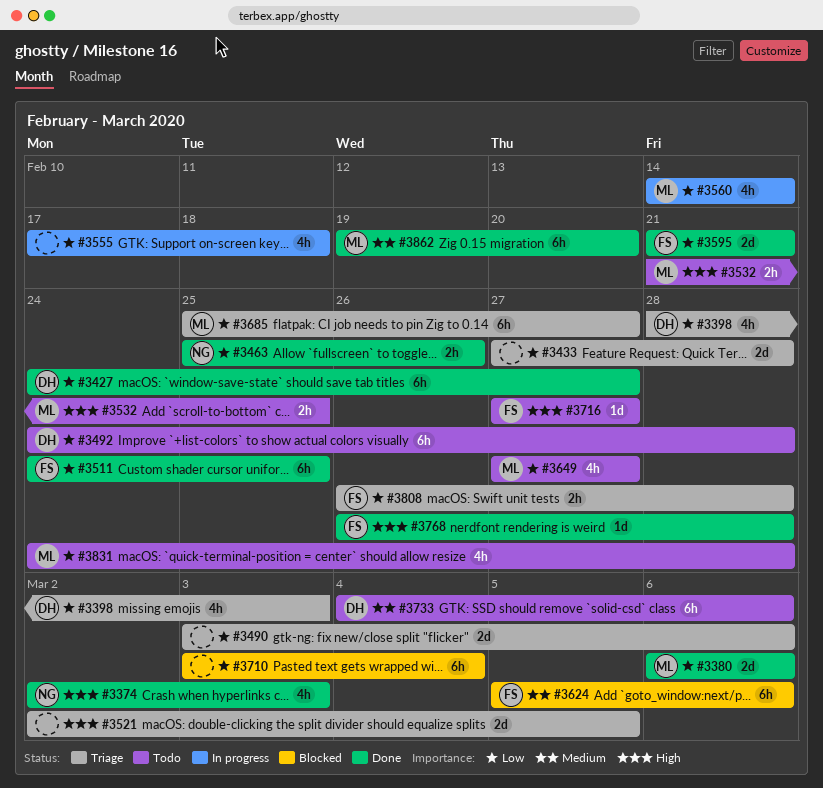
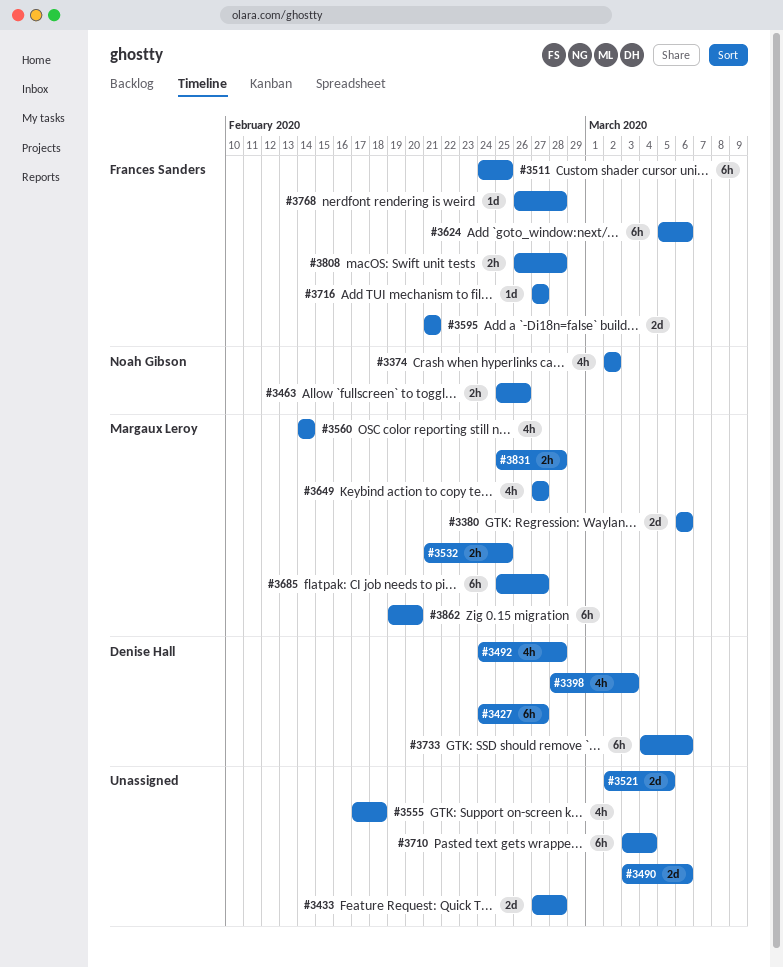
#3374, due: Mar 3 -> Mar 2
#3492, estimate: 6h -> 4h
#3831, estimate: 4h -> 2h
#3831, start: Feb 24 -> Feb 25

